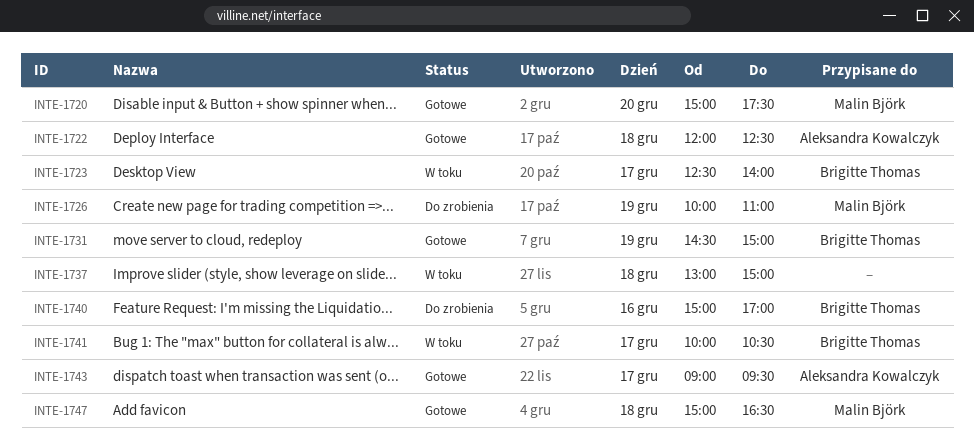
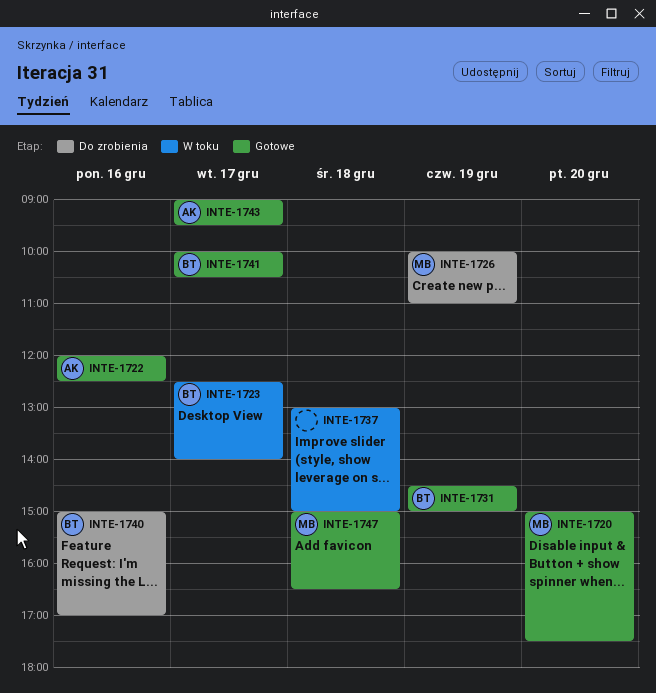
INTE-1722, day: Dec 18 -> Dec 16
INTE-1741, status: W toku -> Gotowe

